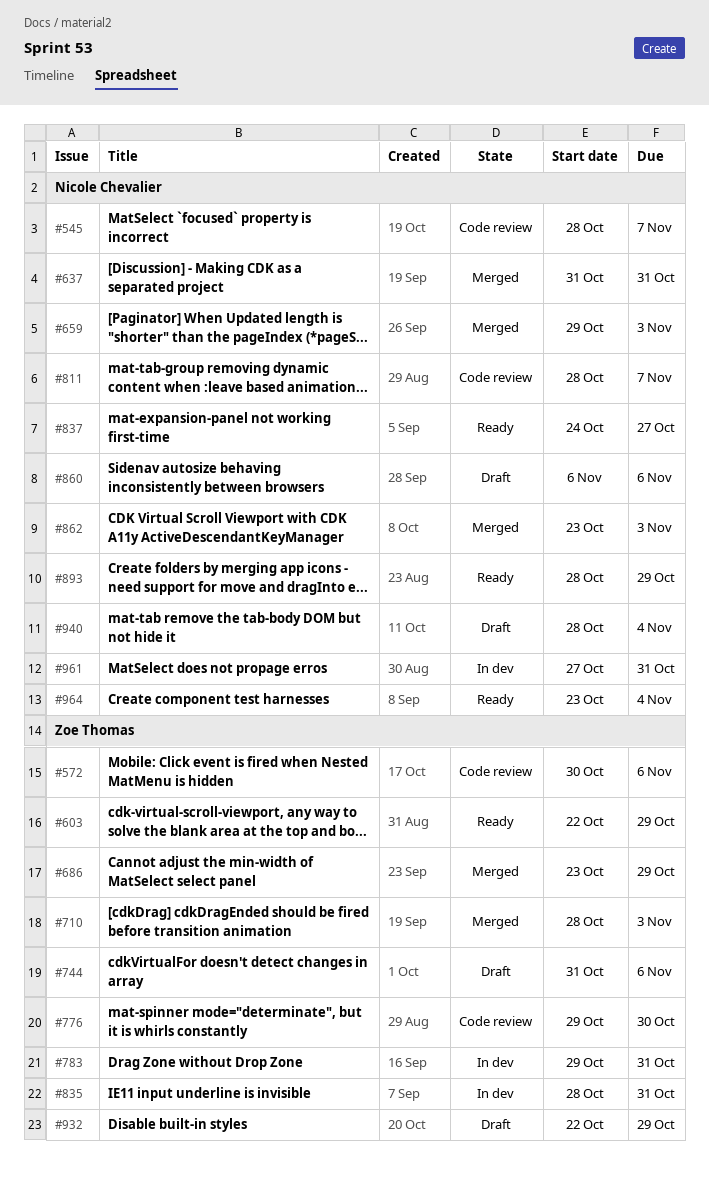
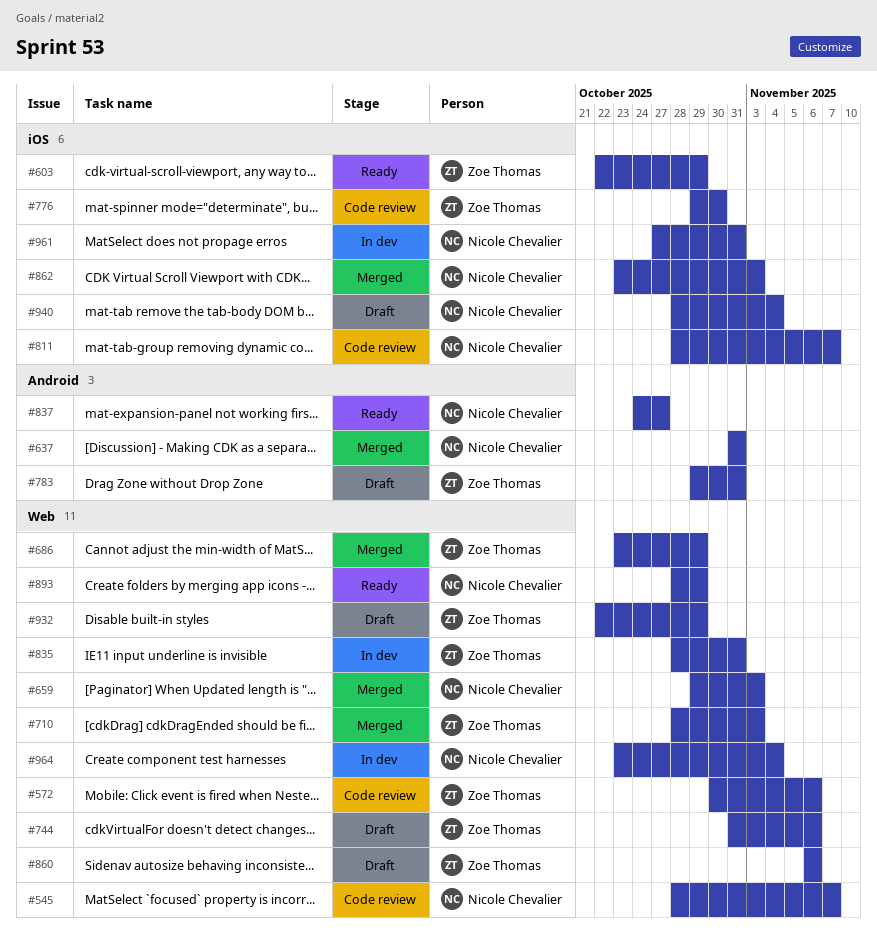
#783, status: In dev -> Draft
#860, owner: Nicole Chevalier -> Zoe Thomas
#964, status: Ready -> In dev

